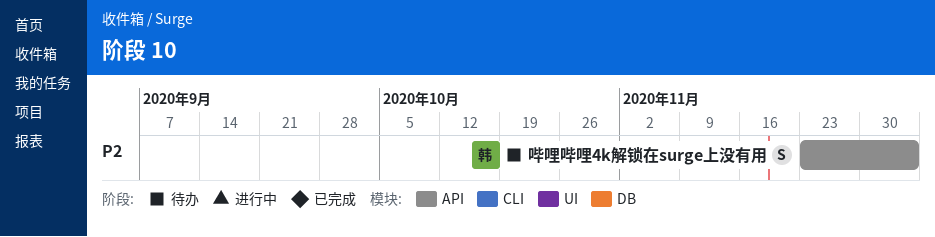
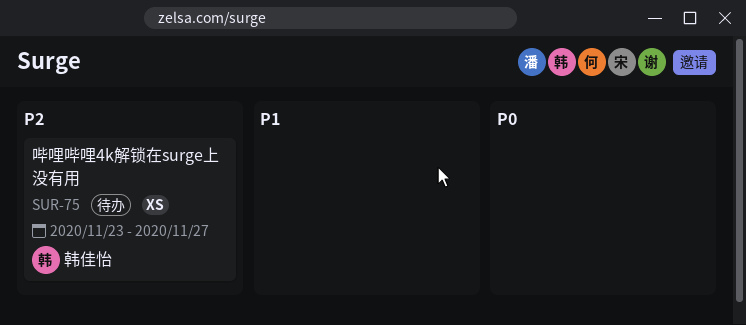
哔哩哔哩4k解锁在surge上没有用, estimate: S -> XS
哔哩哔哩4k解锁在surge上没有用, due: Dec 4 -> Nov 27

